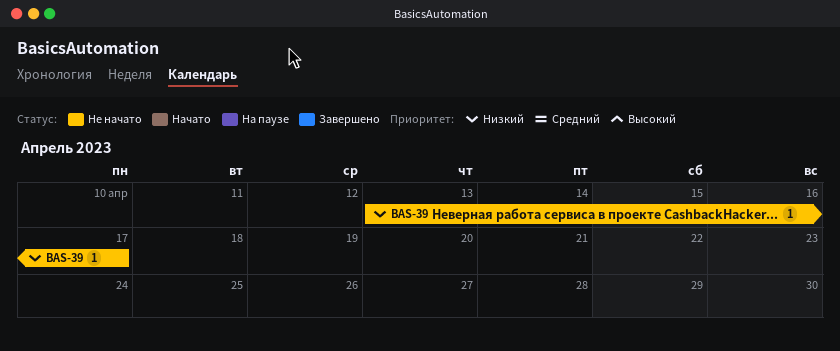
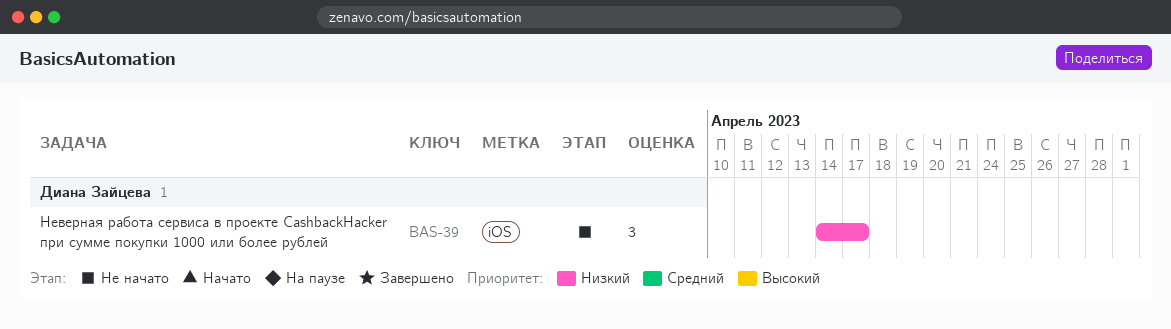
BAS-39, estimate: 1 -> 3
BAS-39, start: Apr 13 -> Apr 14

